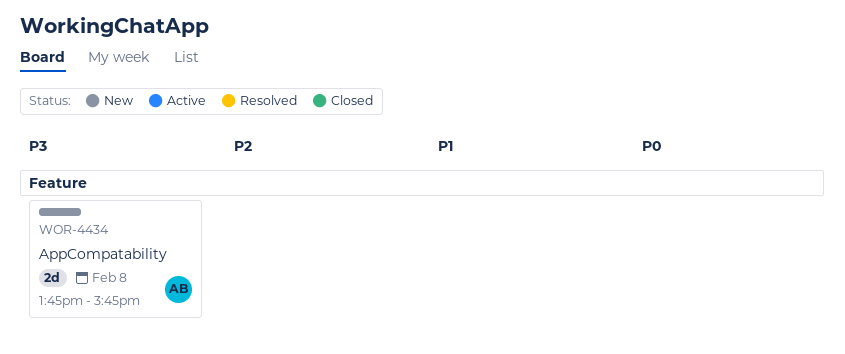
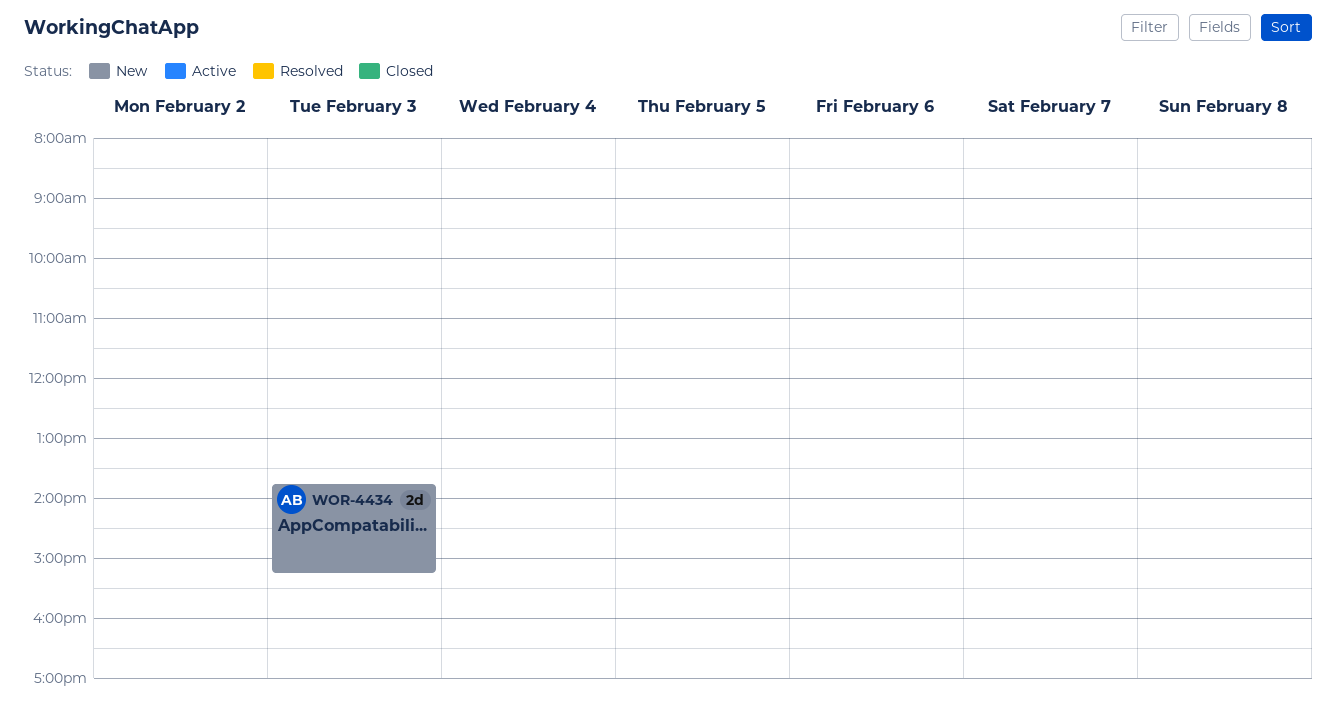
WOR-4434, day: Feb 8 -> Feb 3
WOR-4434, ends: 15:45 -> 15:15

